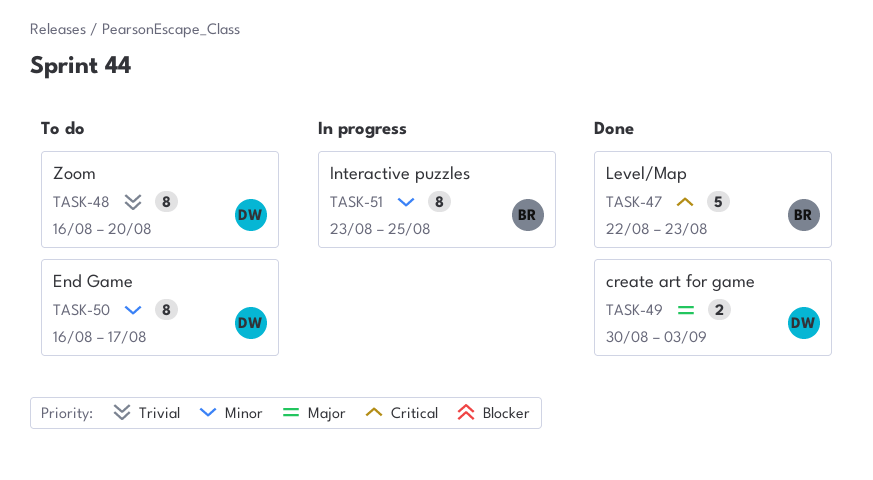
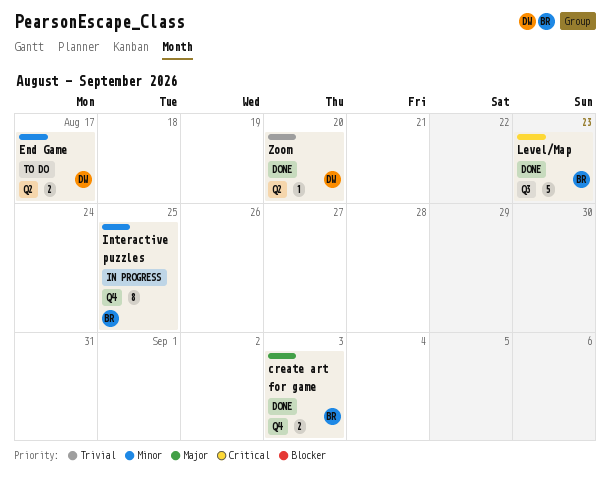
create art for game, owner: DW -> BR
End Game, estimate: 8 -> 2
Zoom, status: To do -> Done
Zoom, estimate: 8 -> 1

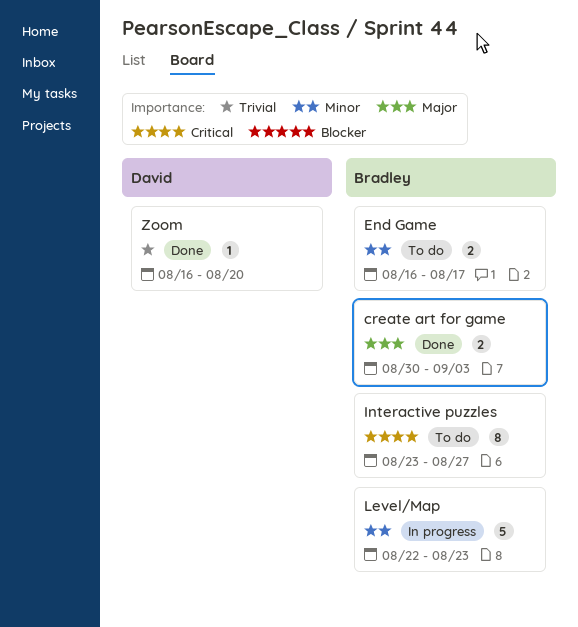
End Game, owner: David -> Bradley
Interactive puzzles, status: In progress -> To do
Interactive puzzles, priority: Minor -> Critical
Interactive puzzles, due: Aug 25 -> Aug 27
Level/Map, status: Done -> In progress
Level/Map, priority: Critical -> Minor

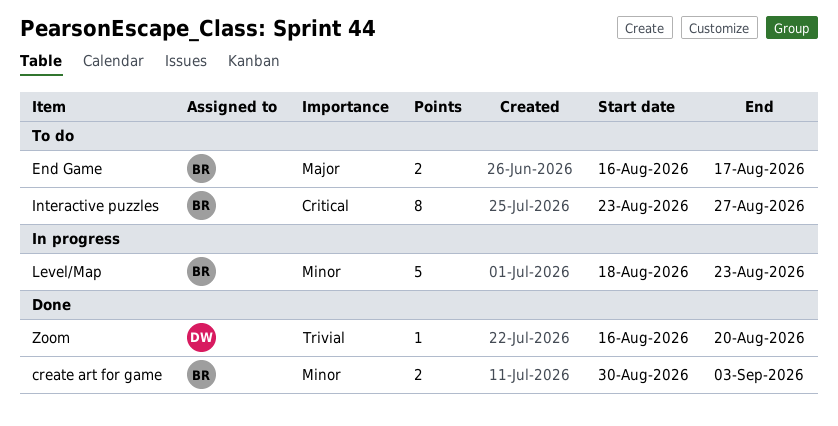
create art for game, priority: Major -> Minor
End Game, priority: Minor -> Major
Level/Map, start: Aug 22 -> Aug 18

